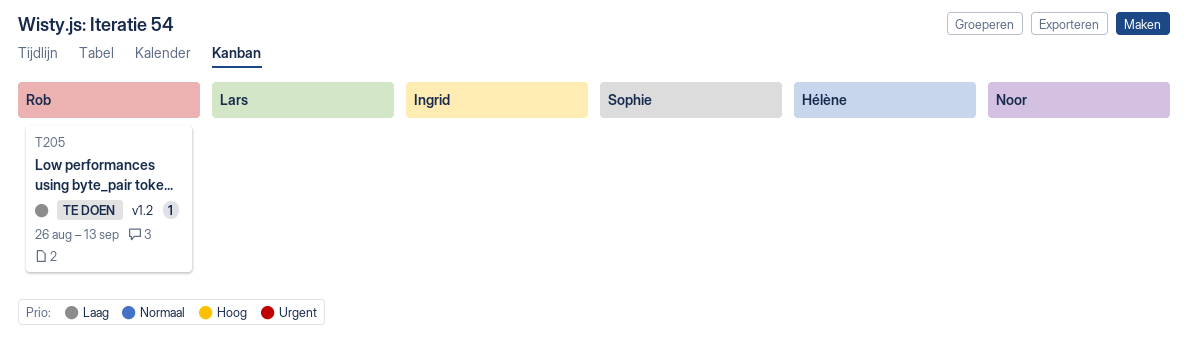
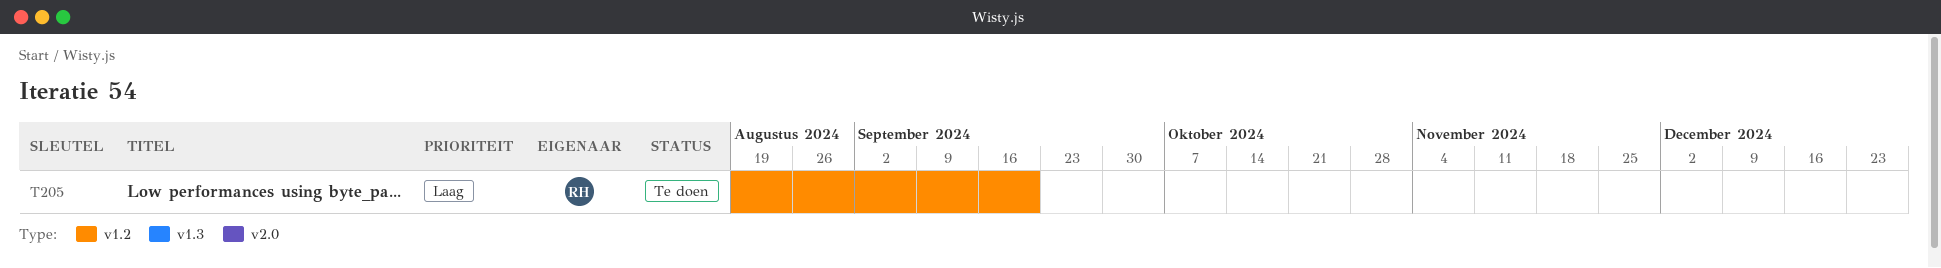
T205, start: Aug 26 -> Aug 19
T205, due: Sep 13 -> Sep 20

